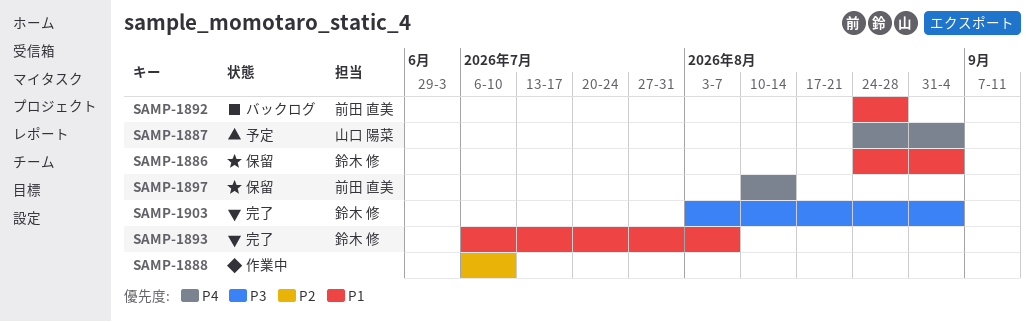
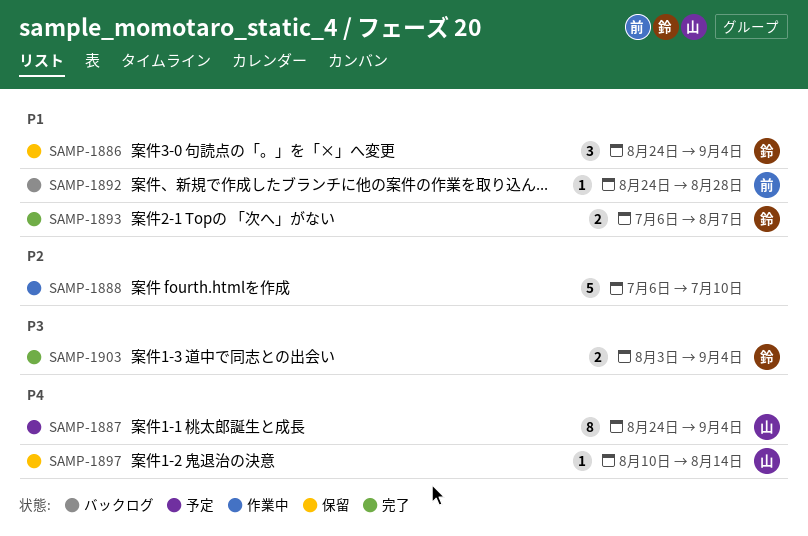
SAMP-1897, owner: 前田 直美 -> 山口 陽菜

